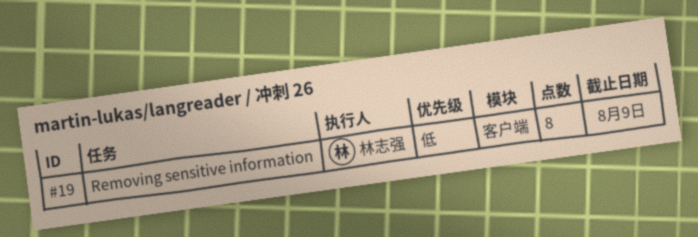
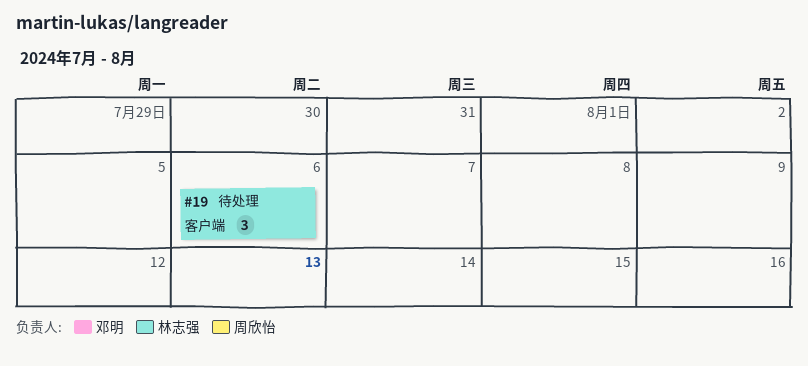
#19, estimate: 8 -> 3
#19, due: Aug 9 -> Aug 6

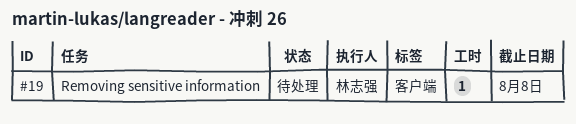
#19, estimate: 3 -> 1
#19, due: Aug 6 -> Aug 8

